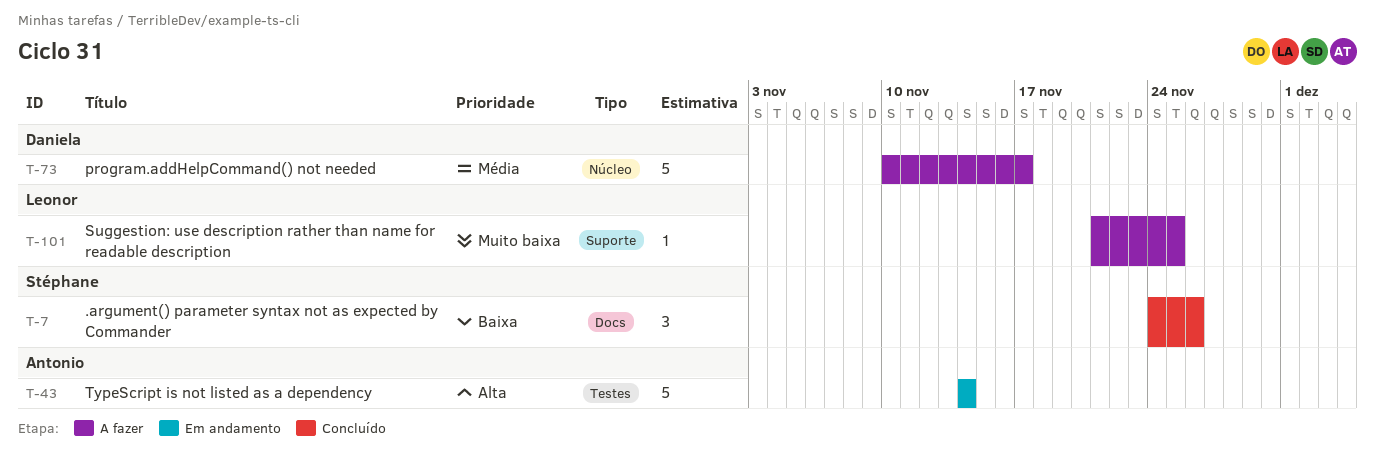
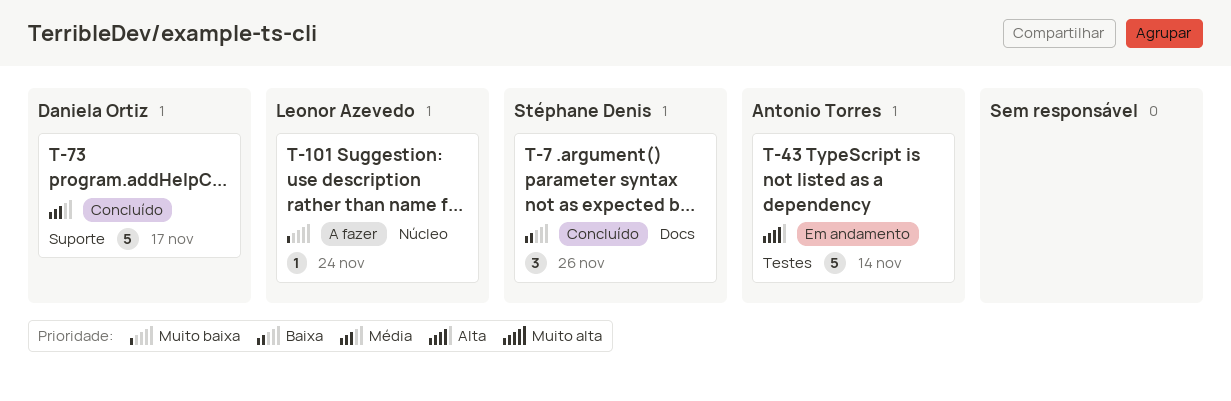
T-73, status: A fazer -> Concluído
T-73, label: Núcleo -> Suporte
T-101, label: Suporte -> Núcleo
T-101, due: Nov 25 -> Nov 24

